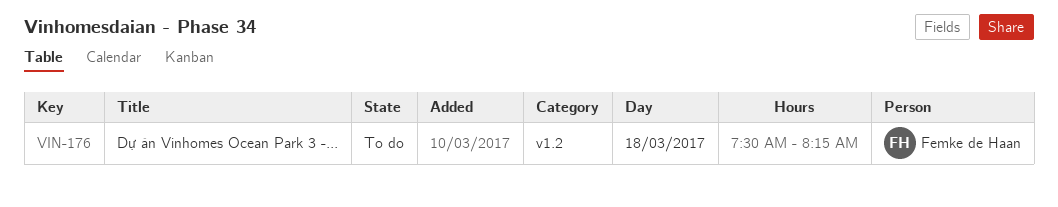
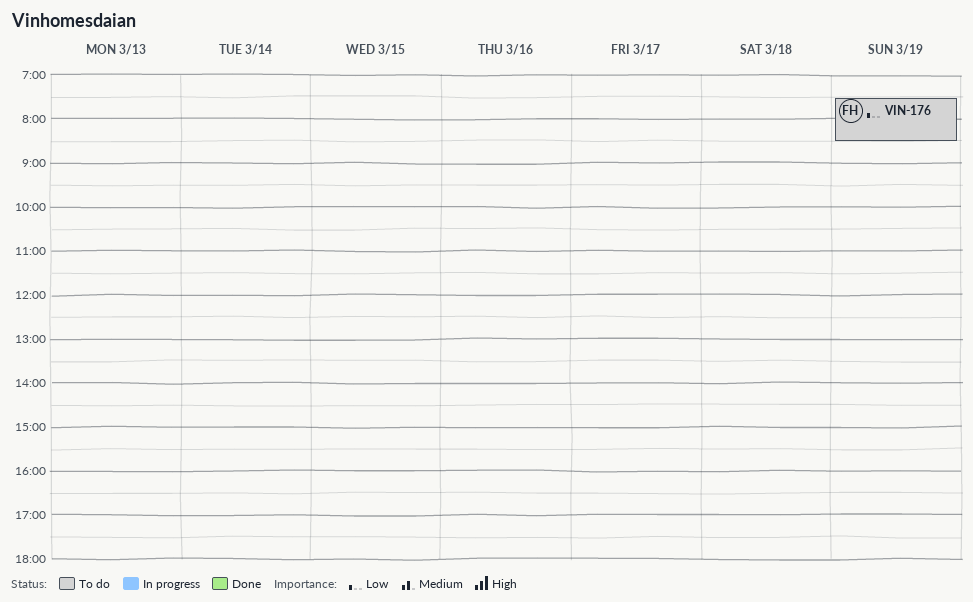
VIN-176, day: Mar 18 -> Mar 19
VIN-176, ends: 08:15 -> 08:30

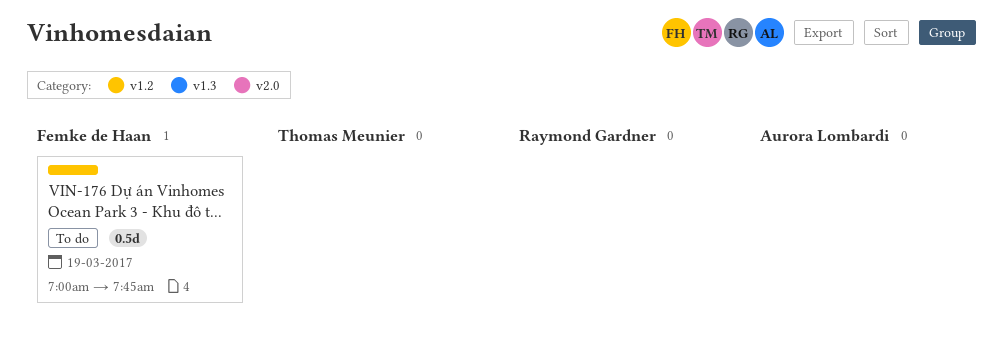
VIN-176, begins: 07:30 -> 07:00
VIN-176, ends: 08:30 -> 07:45

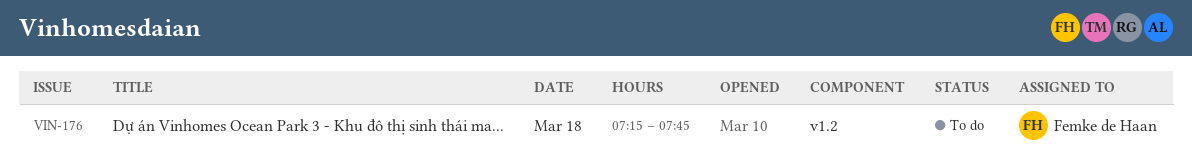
VIN-176, day: Mar 19 -> Mar 18
VIN-176, begins: 07:00 -> 07:15

